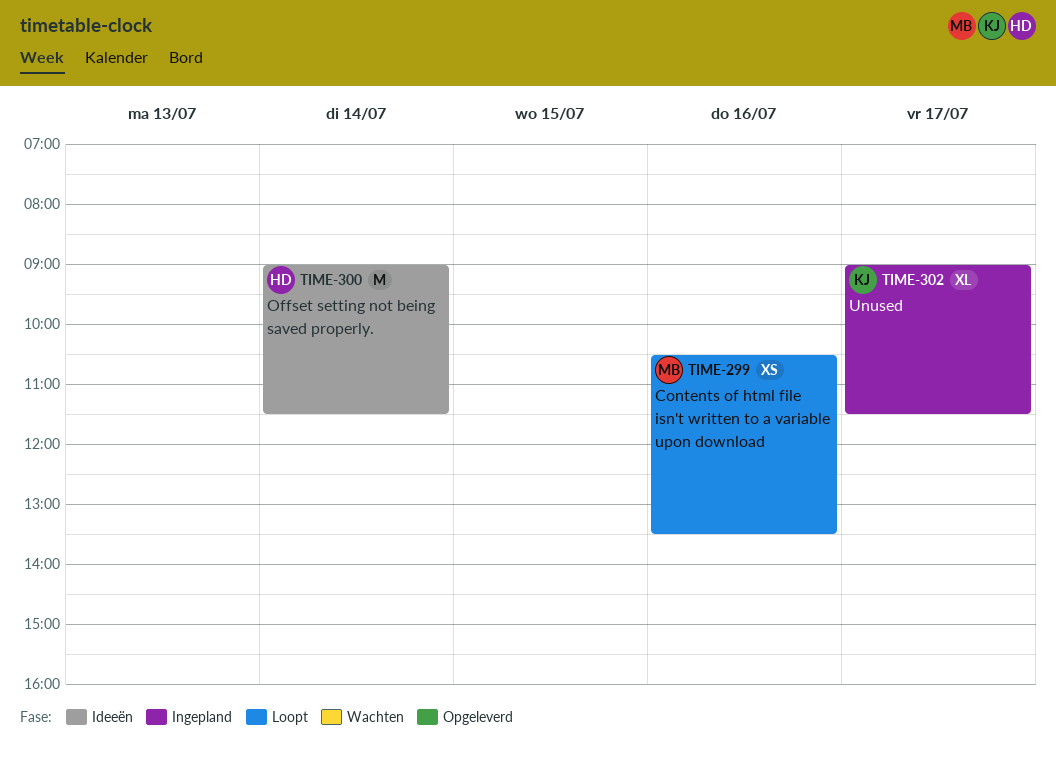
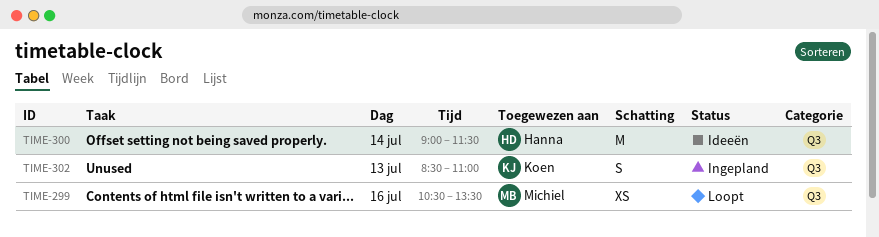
TIME-302, estimate: XL -> S
TIME-302, day: Jul 17 -> Jul 13
TIME-302, begins: 09:00 -> 08:30
TIME-302, ends: 11:30 -> 11:00

